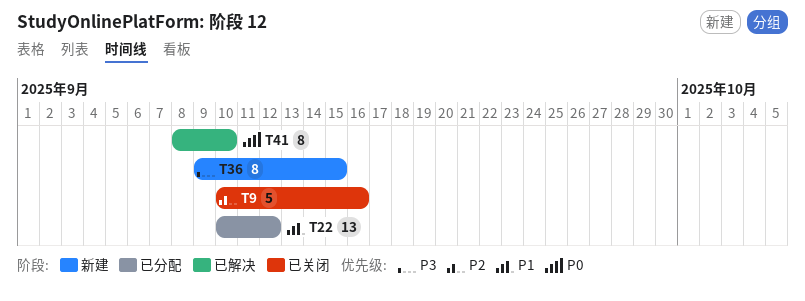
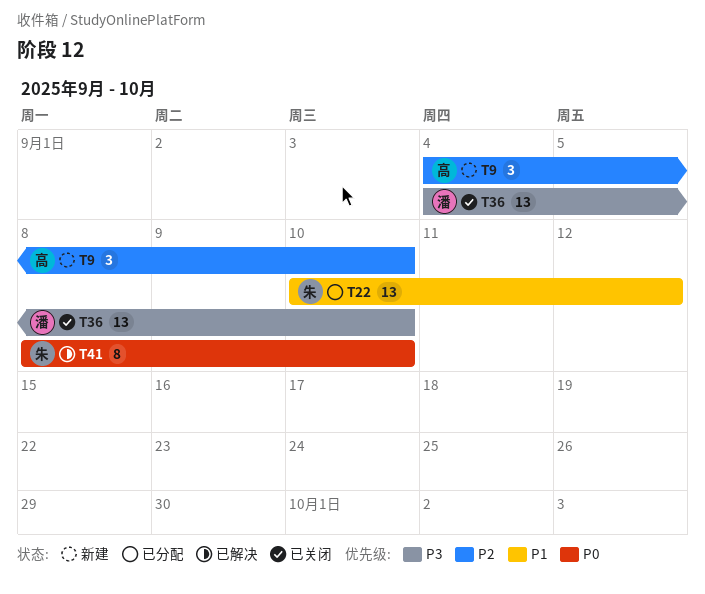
T9, status: 已关闭 -> 新建
T9, estimate: 5 -> 3
T9, start: Sep 10 -> Sep 4
T9, due: Sep 16 -> Sep 10
T36, status: 新建 -> 已关闭
T36, estimate: 8 -> 13
T36, start: Sep 9 -> Sep 4
T36, due: Sep 15 -> Sep 10

